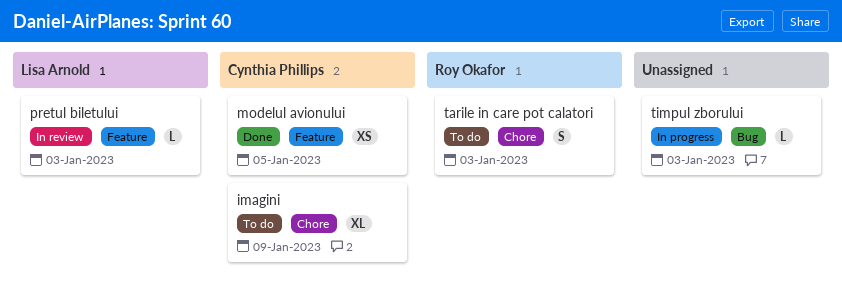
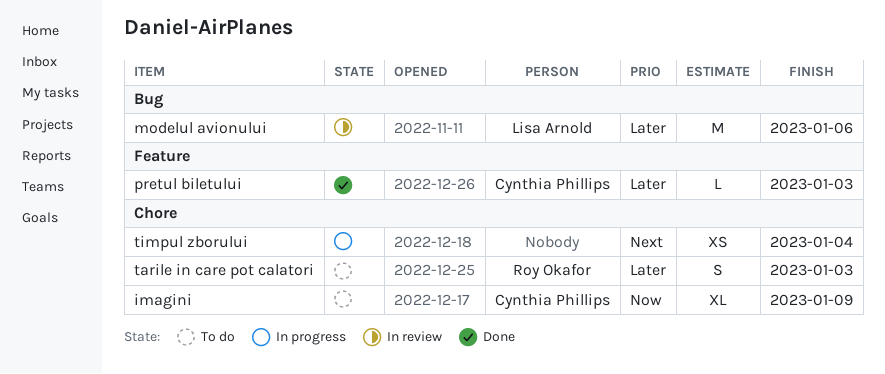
modelul avionului, status: Done -> In review
modelul avionului, owner: Cynthia Phillips -> Lisa Arnold
modelul avionului, label: Feature -> Bug
modelul avionului, estimate: XS -> M
modelul avionului, due: Jan 5 -> Jan 6
pretul biletului, status: In review -> Done
pretul biletului, owner: Lisa Arnold -> Cynthia Phillips
timpul zborului, label: Bug -> Chore
timpul zborului, estimate: L -> XS
timpul zborului, due: Jan 3 -> Jan 4

